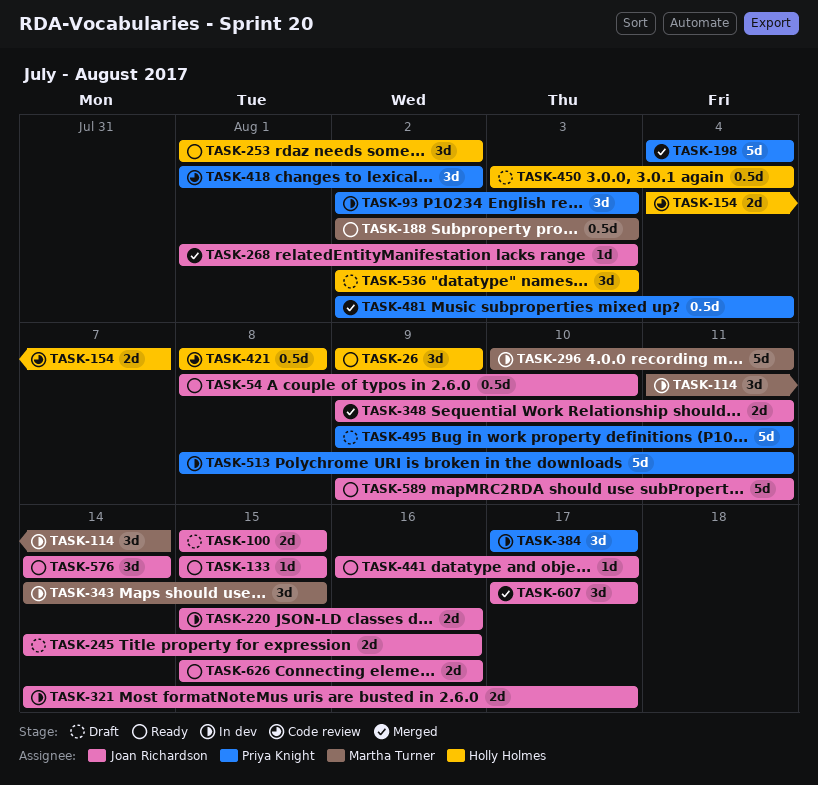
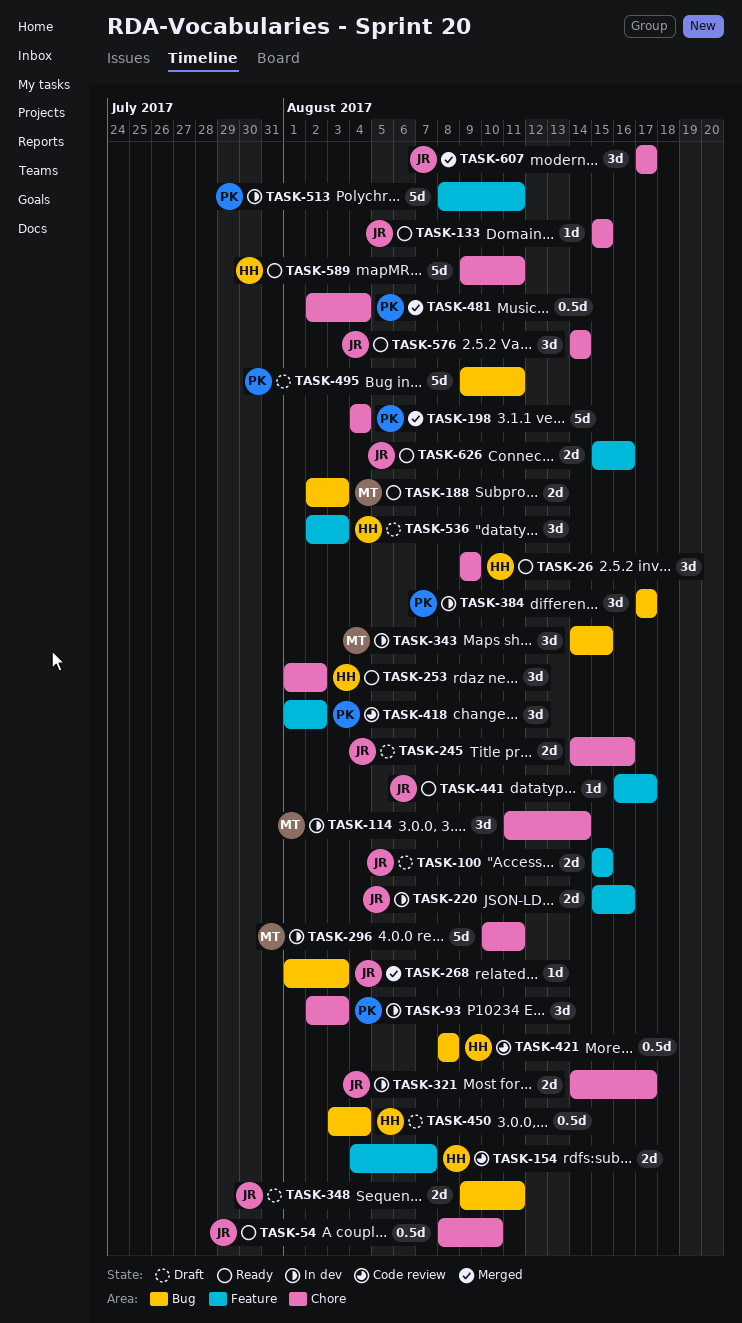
TASK-188, estimate: 0.5d -> 2d
TASK-348, status: Merged -> Draft
TASK-589, owner: Joan Richardson -> Holly Holmes

